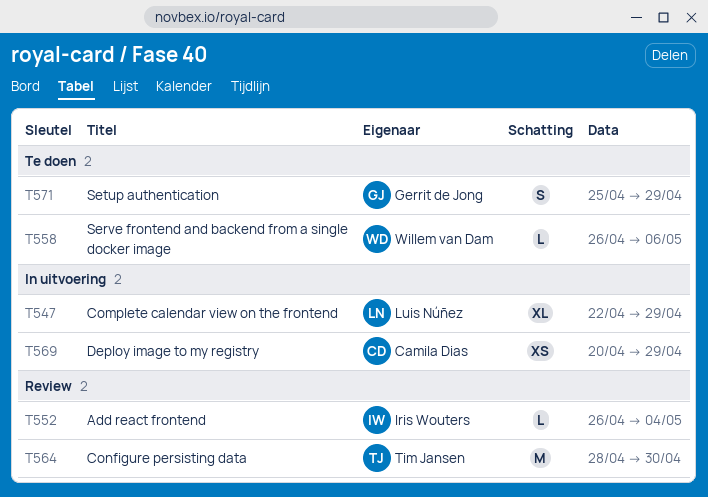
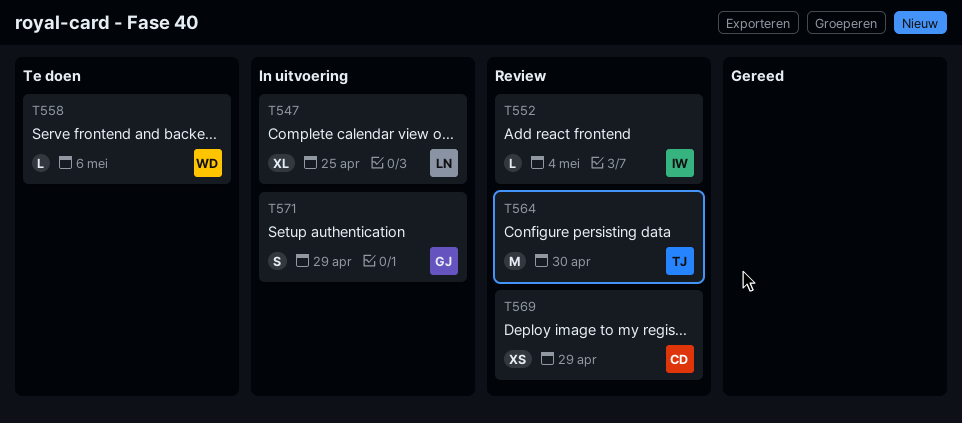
T547, due: Apr 29 -> Apr 25
T569, status: In uitvoering -> Review
T571, status: Te doen -> In uitvoering

